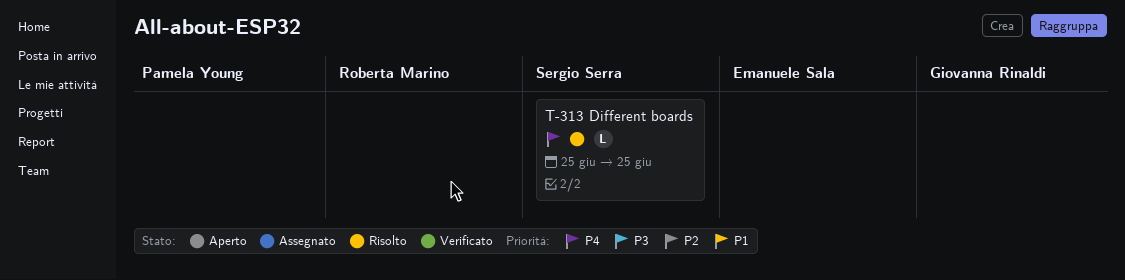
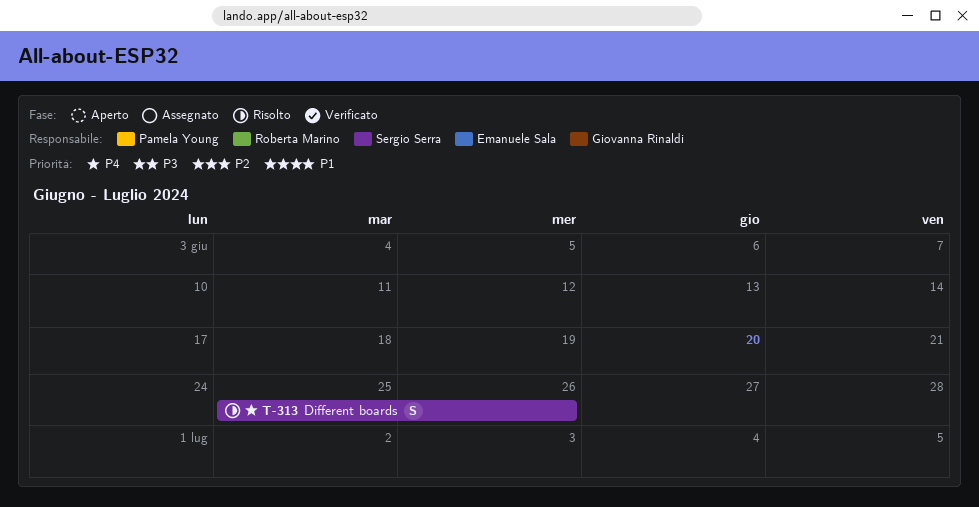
T-313, estimate: L -> S
T-313, due: Jun 25 -> Jun 26

